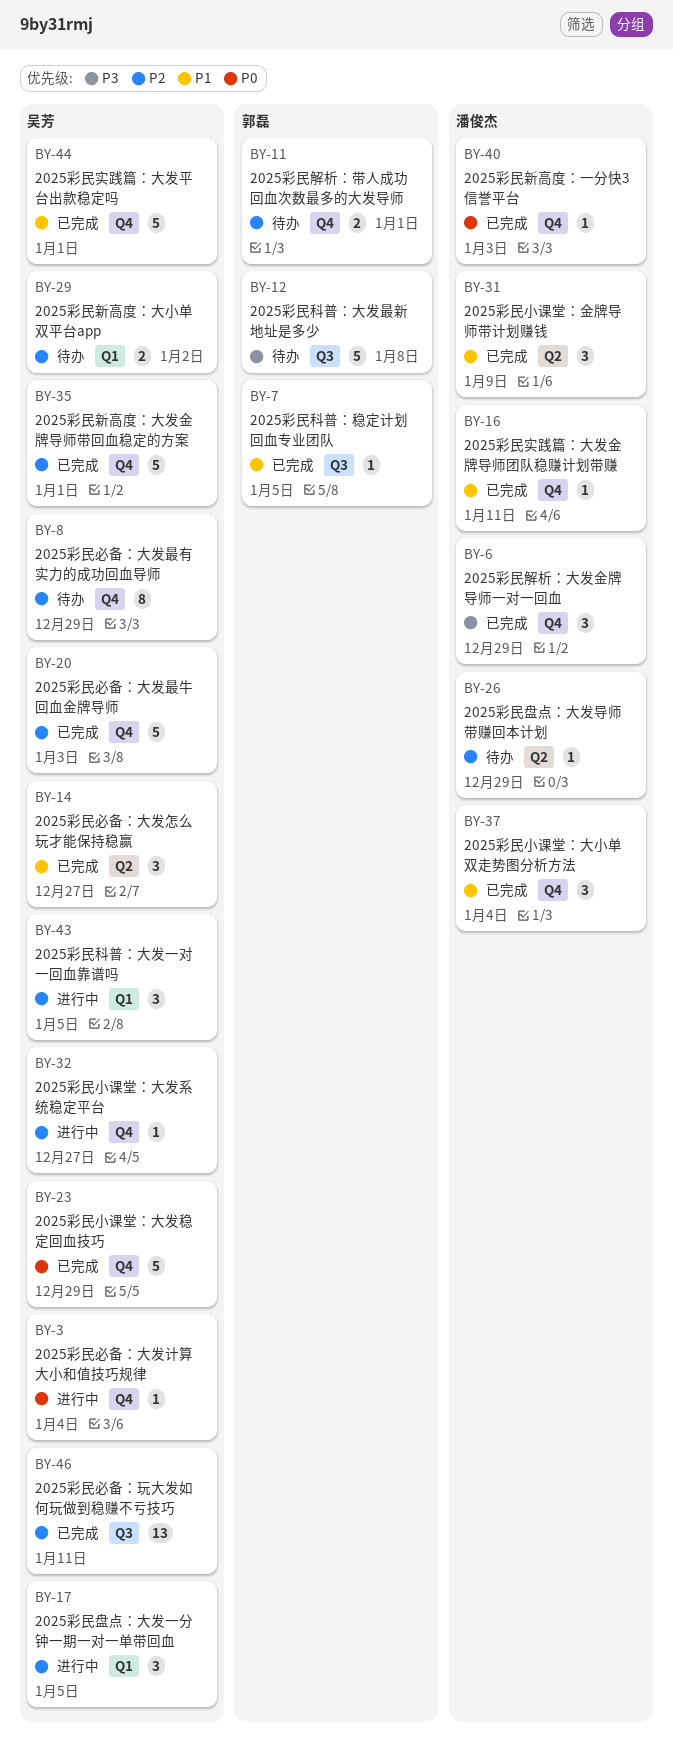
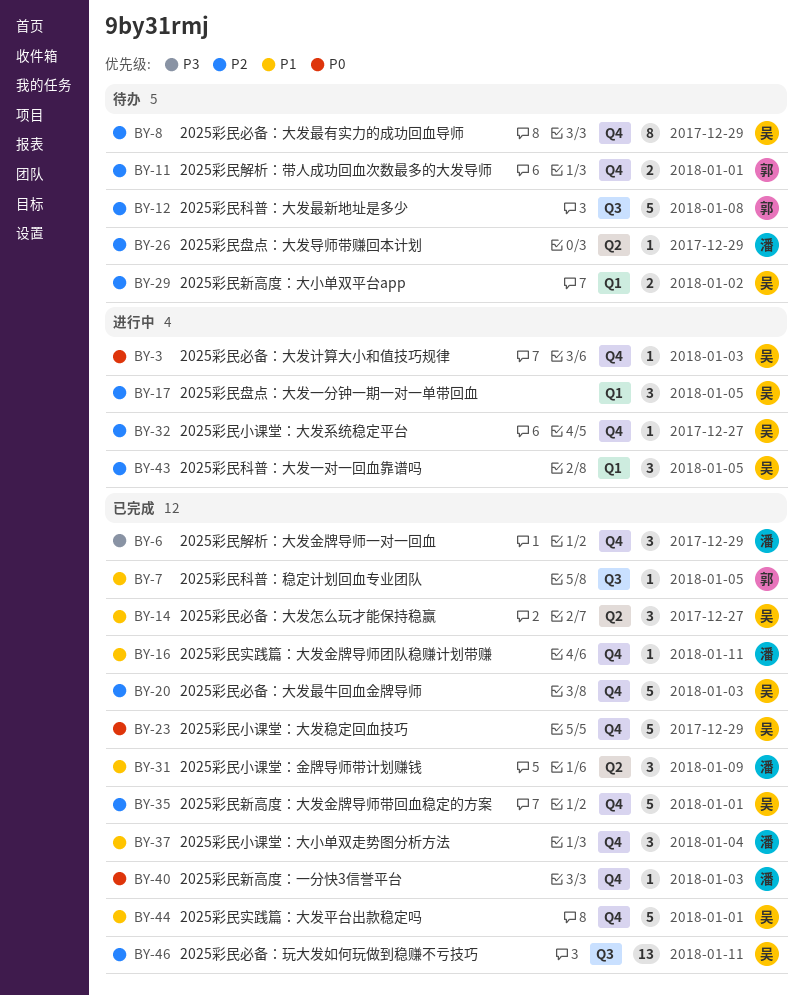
BY-3, due: Jan 4 -> Jan 3
BY-12, priority: P3 -> P2

